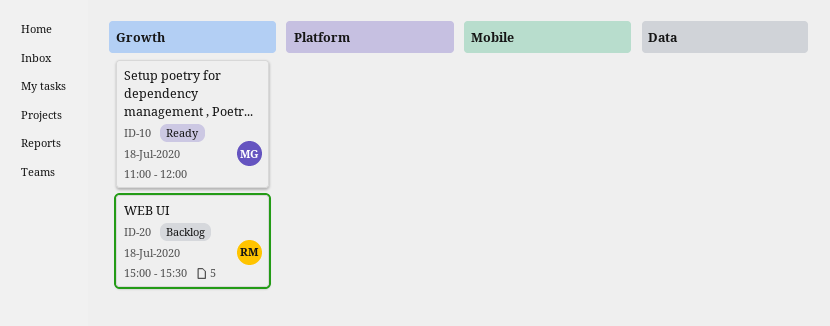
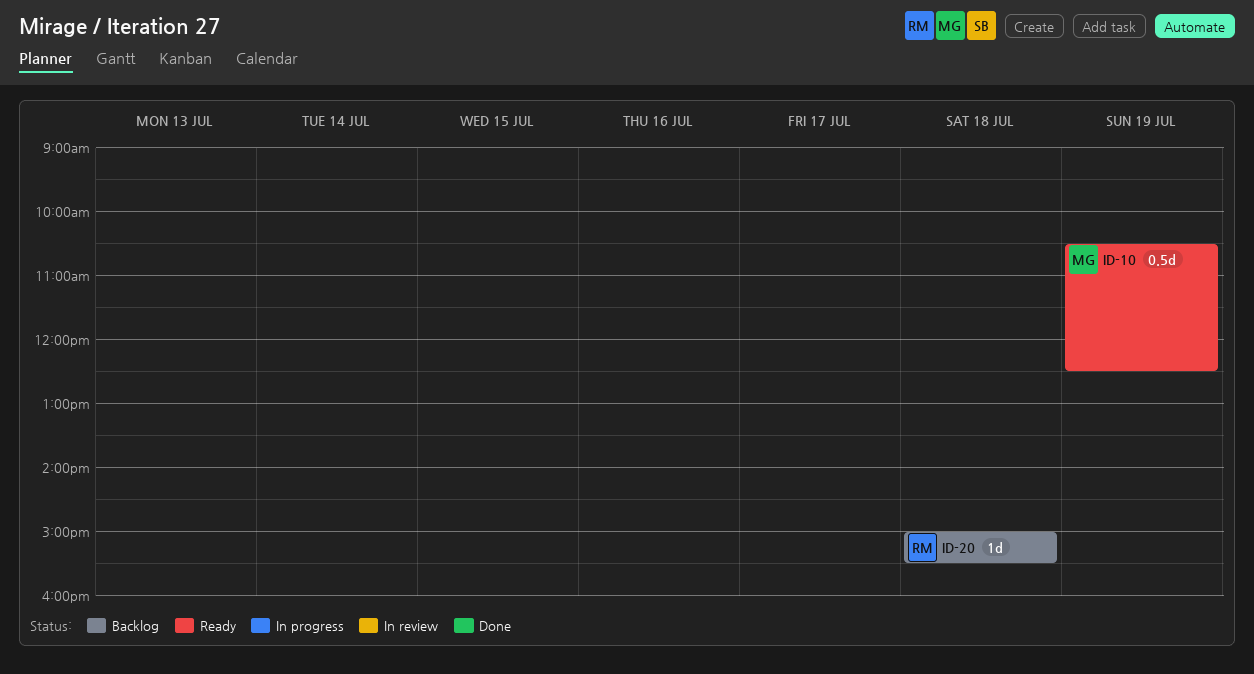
ID-10, day: Jul 18 -> Jul 19
ID-10, begins: 11:00 -> 10:30
ID-10, ends: 12:00 -> 12:30

